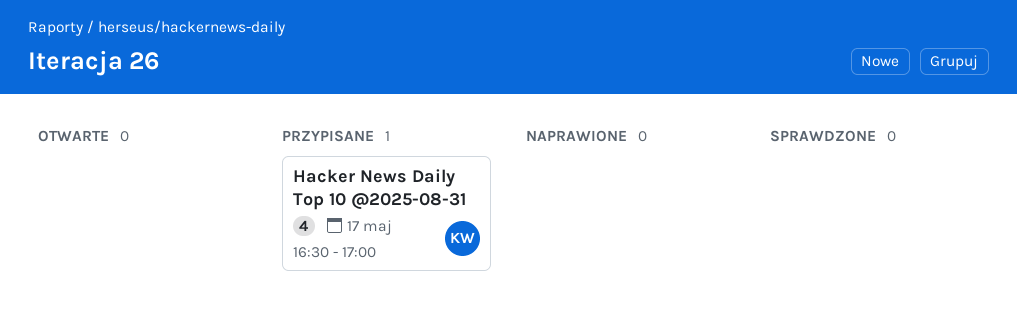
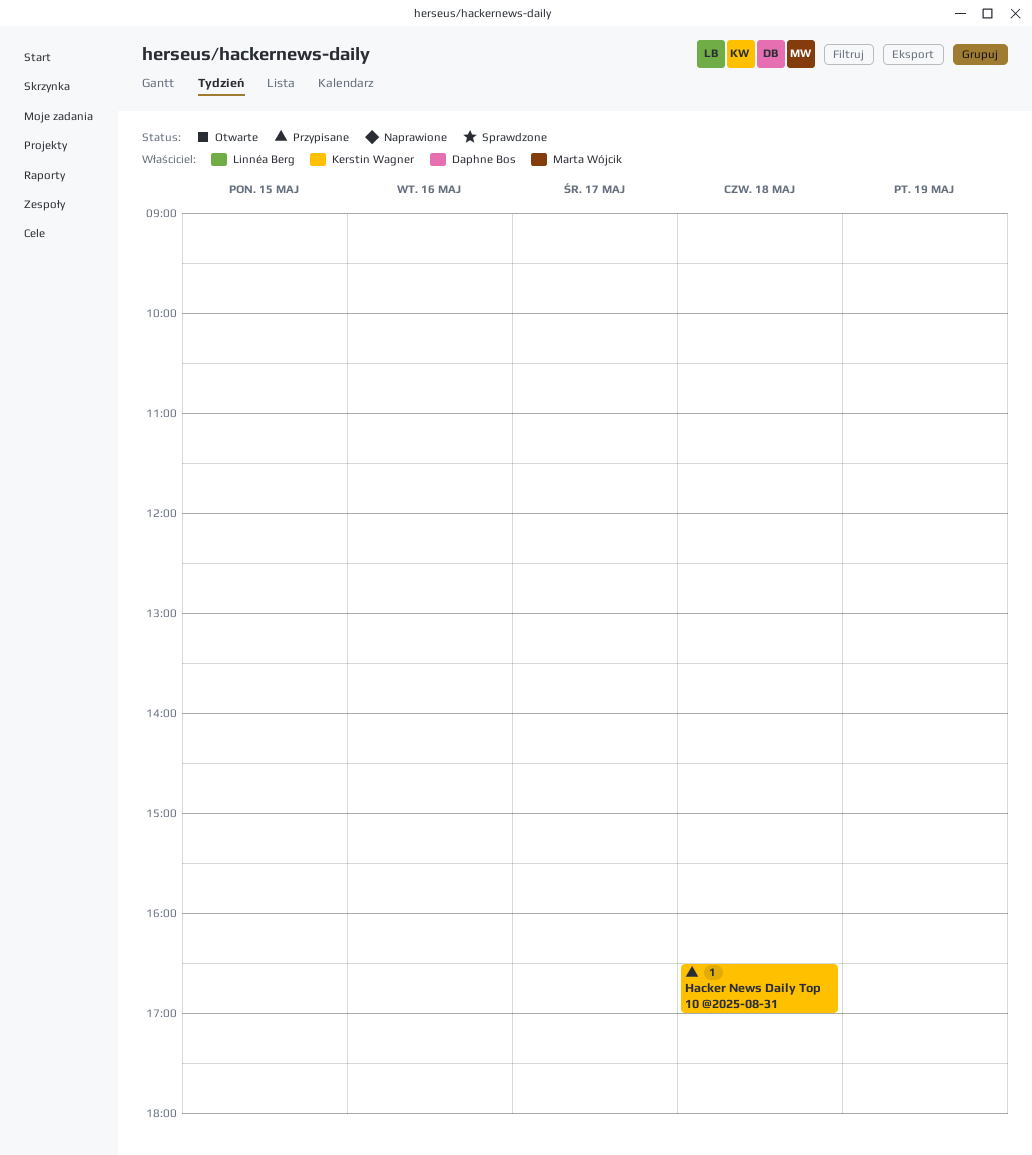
Hacker News Daily Top 10 @2025-08-31, estimate: 4 -> 1
Hacker News Daily Top 10 @2025-08-31, day: May 17 -> May 18

